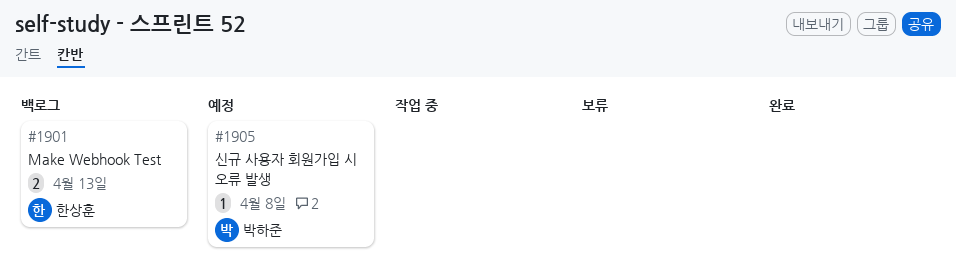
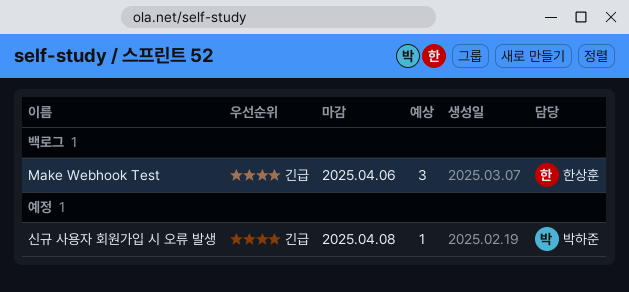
Make Webhook Test, estimate: 2 -> 3
Make Webhook Test, due: Apr 13 -> Apr 6

